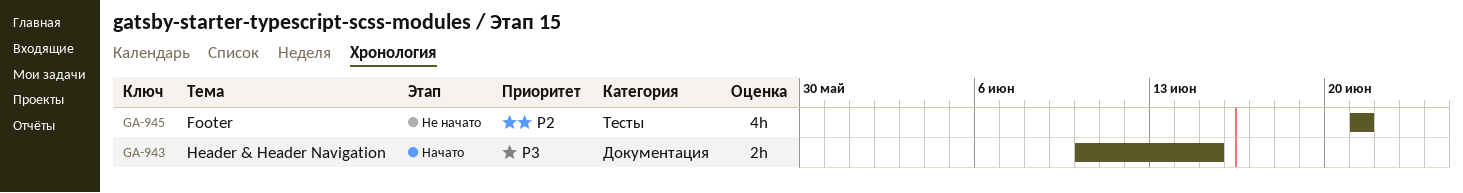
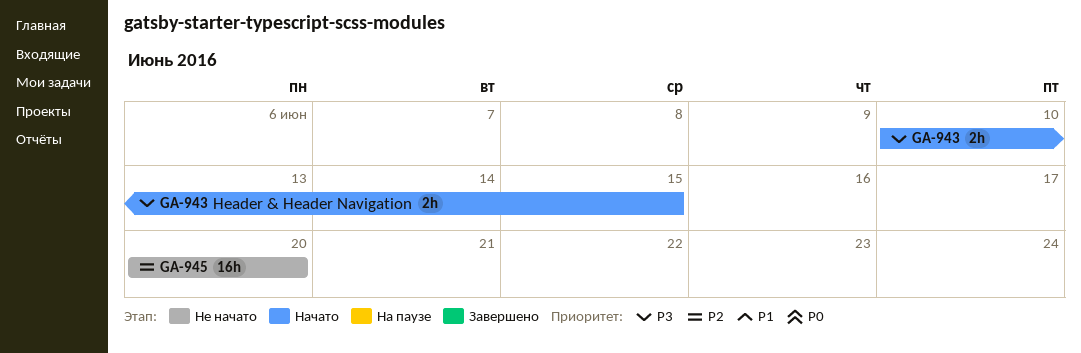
GA-945, estimate: 4h -> 16h
GA-945, start: Jun 21 -> Jun 20
GA-945, due: Jun 21 -> Jun 20

